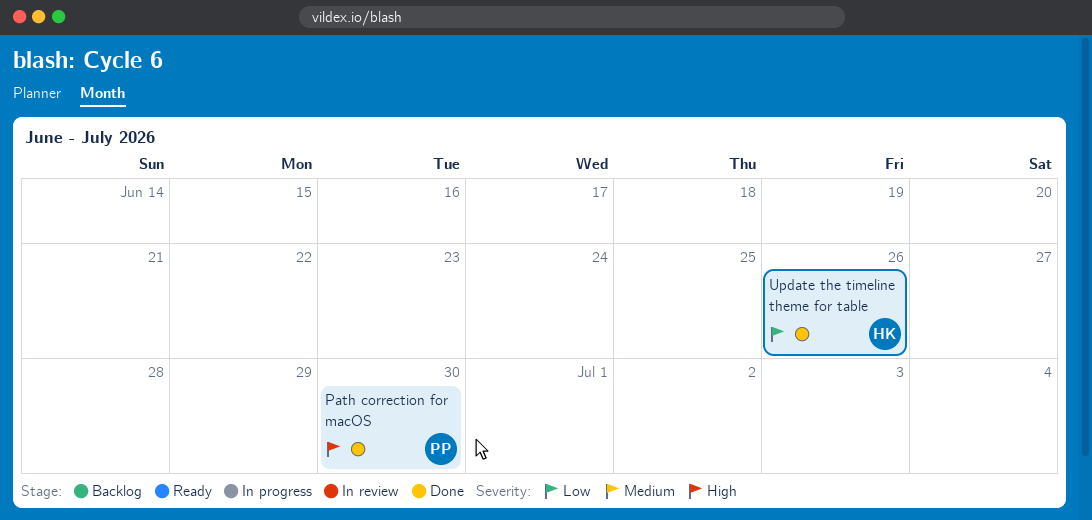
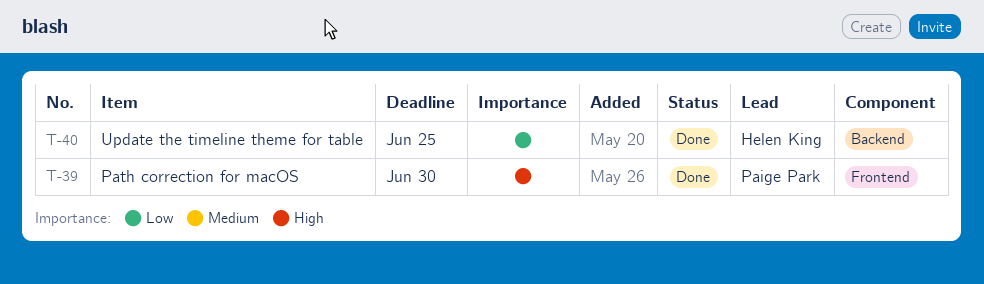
Update the timeline theme for table, due: Jun 26 -> Jun 25

